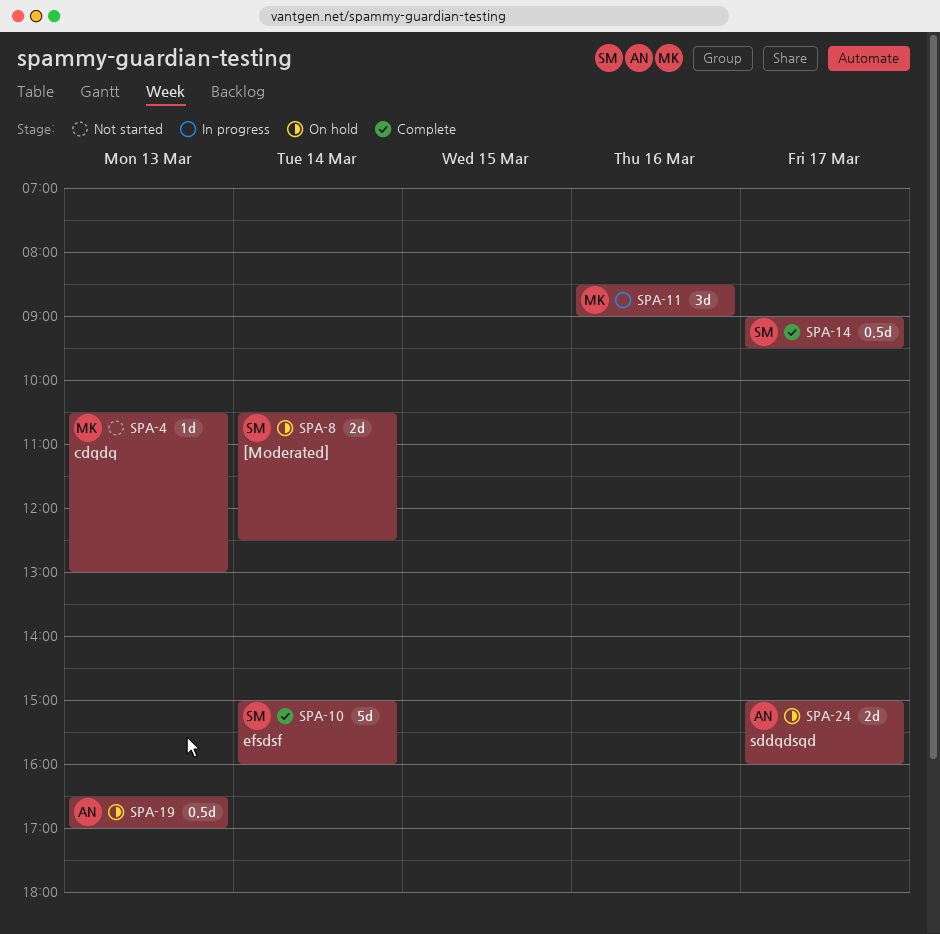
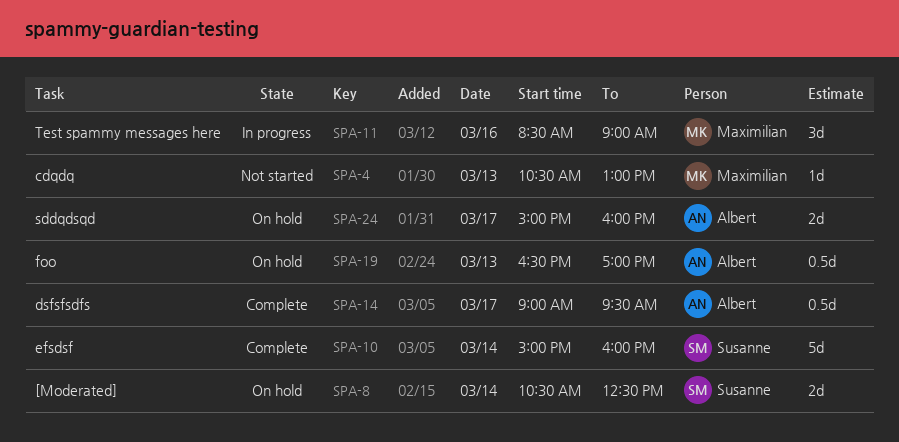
SPA-14, owner: Susanne -> Albert

